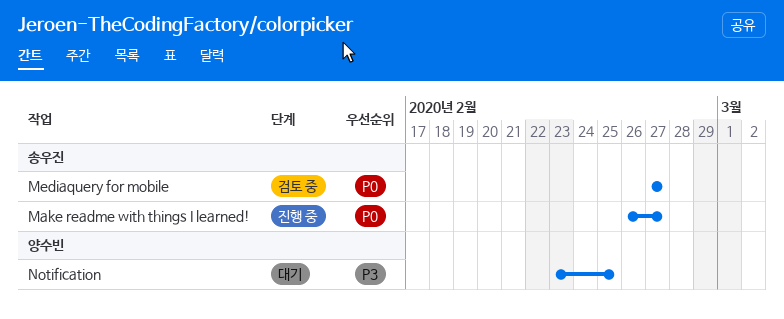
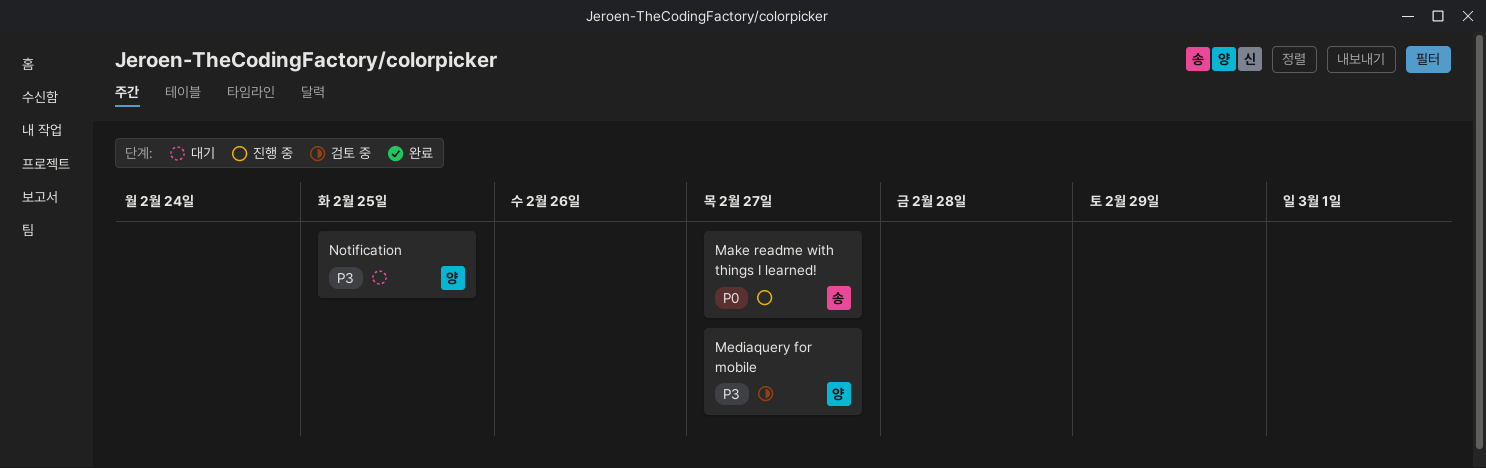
Mediaquery for mobile, owner: 송우진 -> 양수빈
Mediaquery for mobile, priority: P0 -> P3

